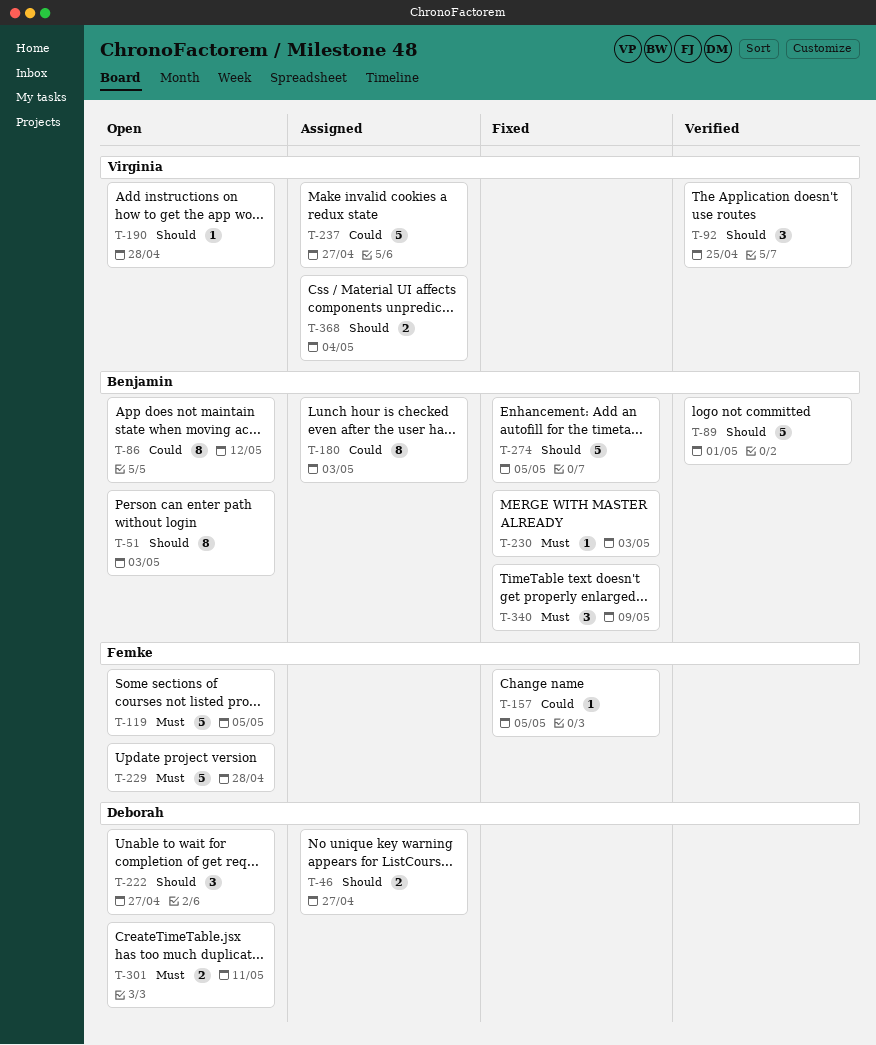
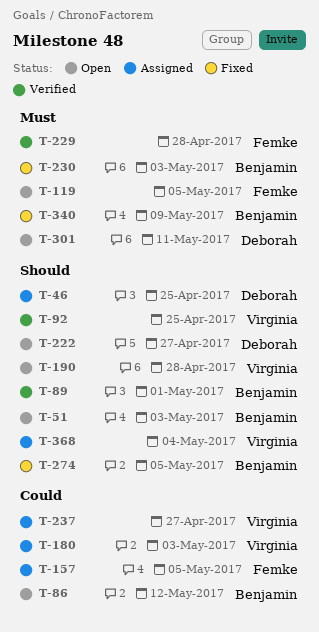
T-46, due: Apr 27 -> Apr 25
T-157, status: Fixed -> Assigned
T-180, owner: Benjamin -> Virginia
T-229, status: Open -> Verified

